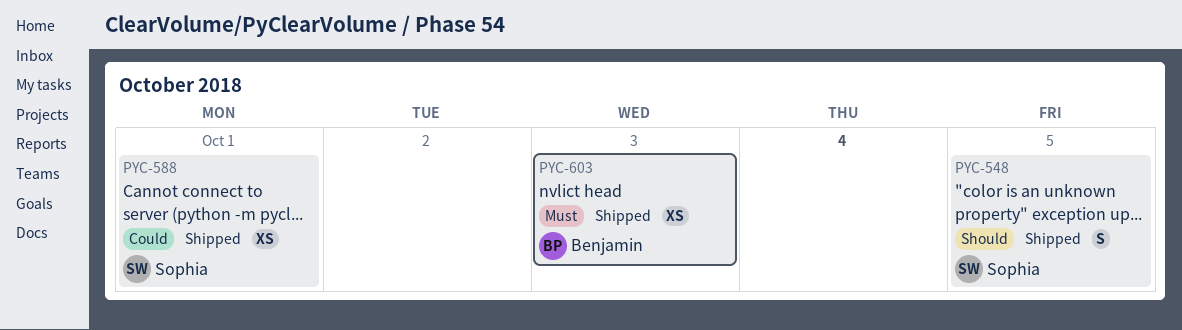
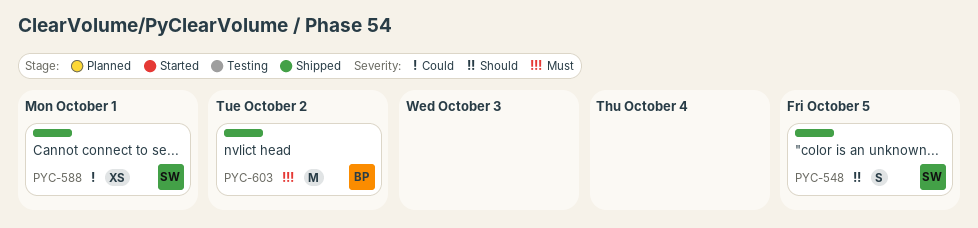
PYC-603, estimate: XS -> M
PYC-603, due: Oct 3 -> Oct 2

